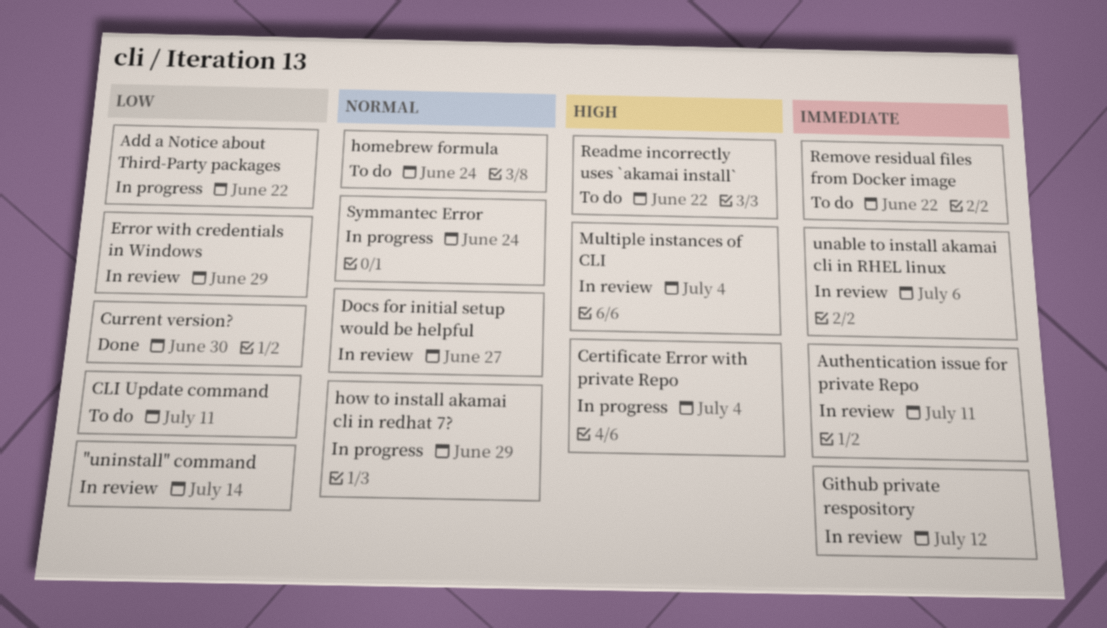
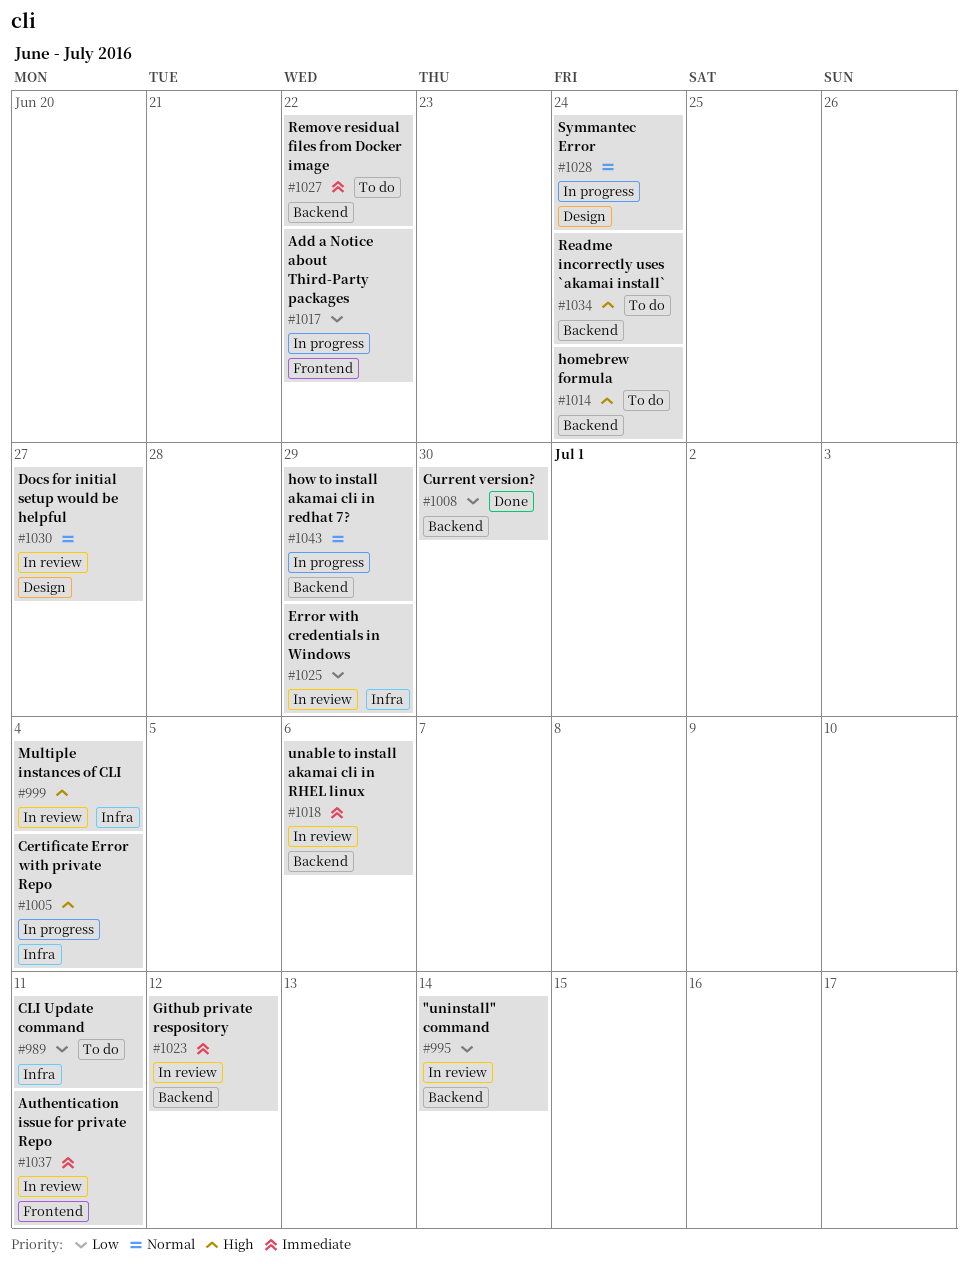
homebrew formula, priority: Normal -> High
Readme incorrectly uses `akamai install`, due: Jun 22 -> Jun 24

